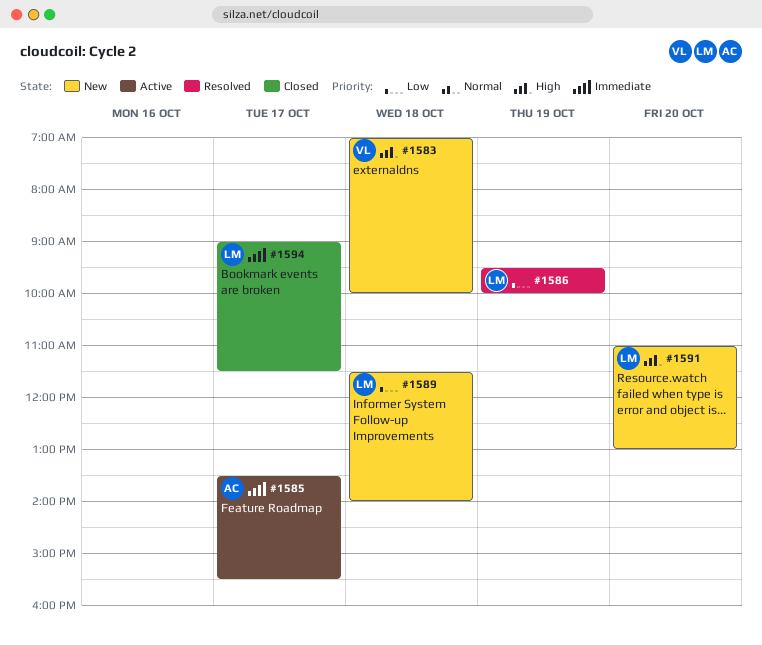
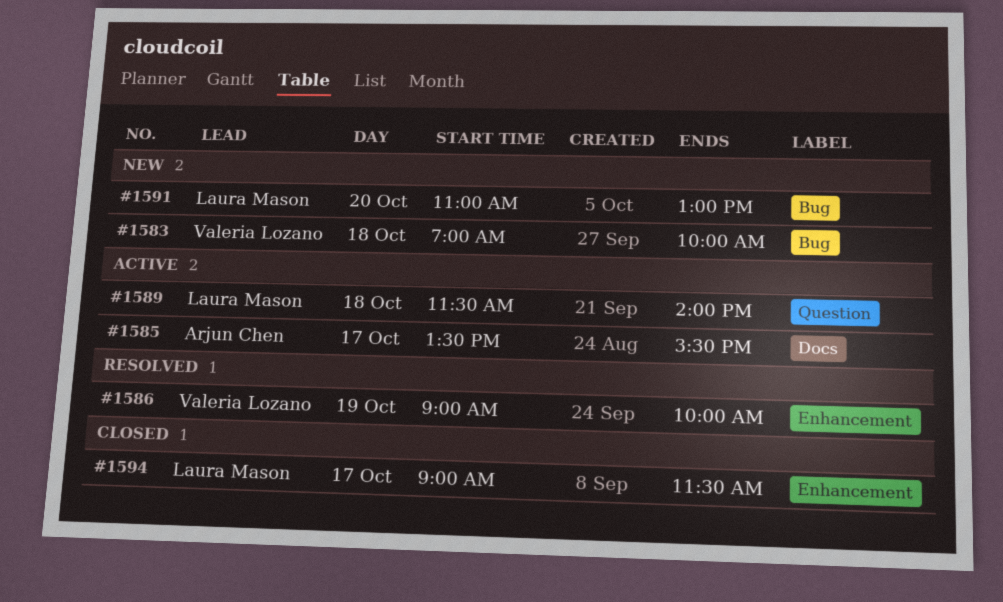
#1586, owner: Laura Mason -> Valeria Lozano
#1586, begins: 09:30 -> 09:00
#1589, status: New -> Active

